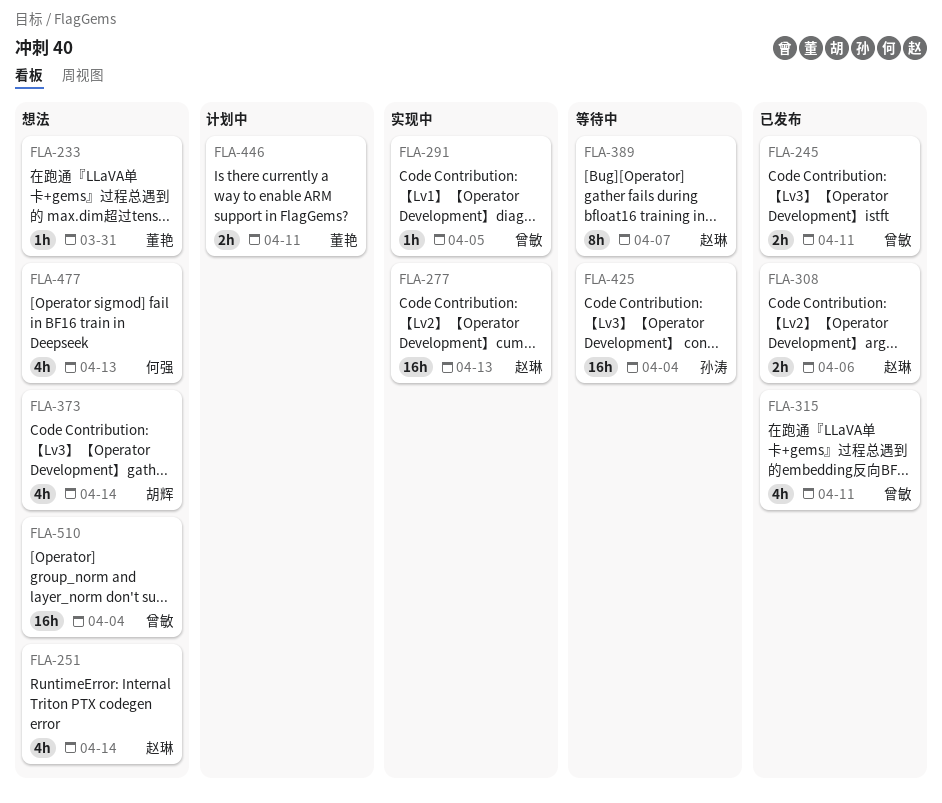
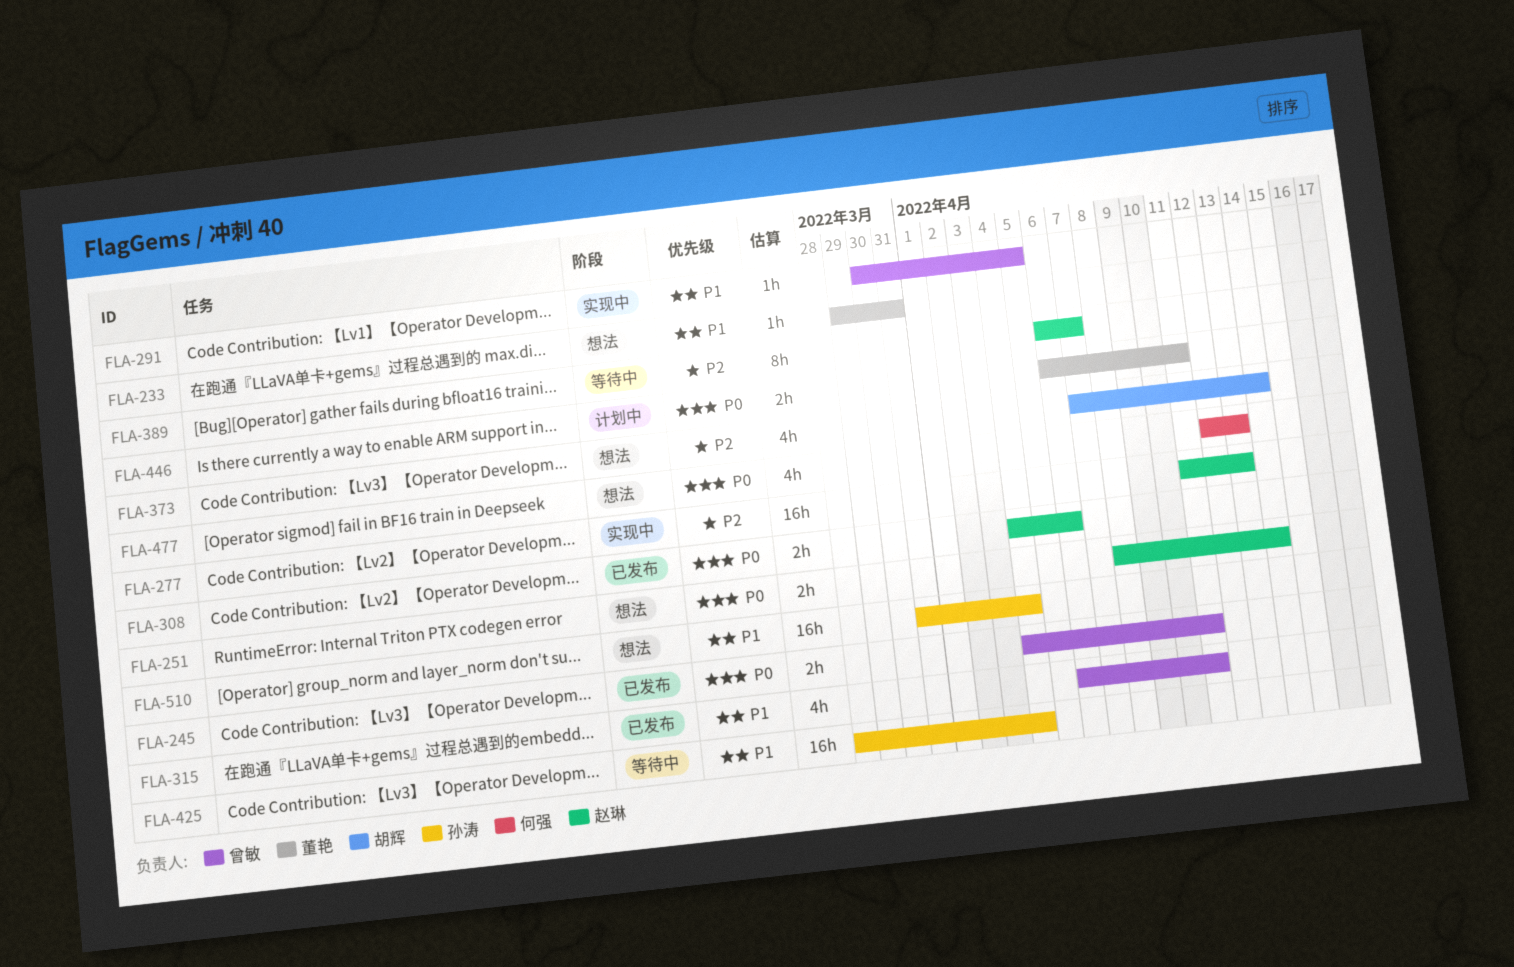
FLA-251, estimate: 4h -> 2h
FLA-510, owner: 曾敏 -> 孙涛

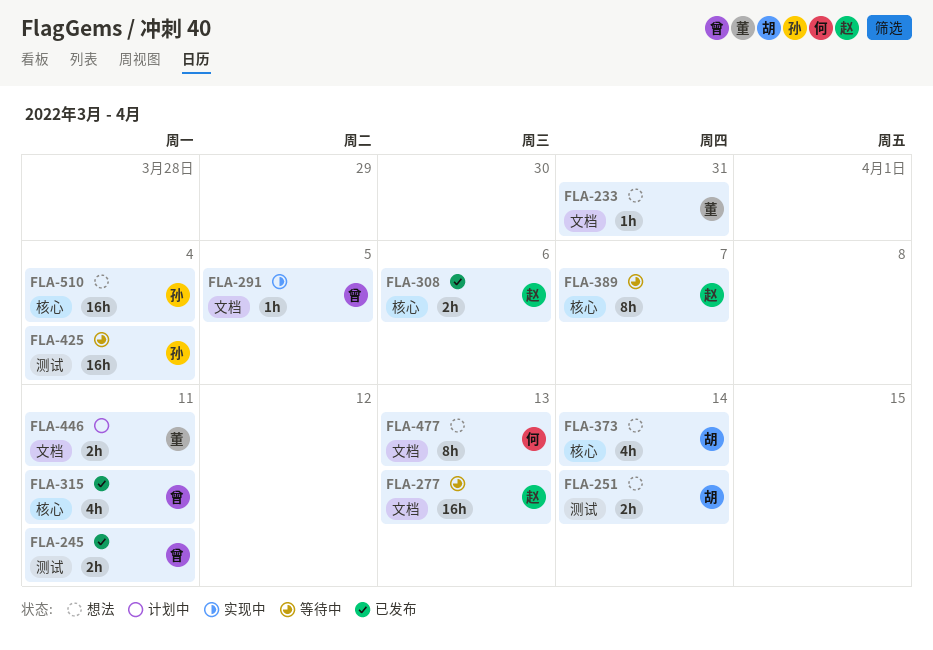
FLA-251, owner: 赵琳 -> 胡辉
FLA-277, status: 实现中 -> 等待中
FLA-477, estimate: 4h -> 8h

